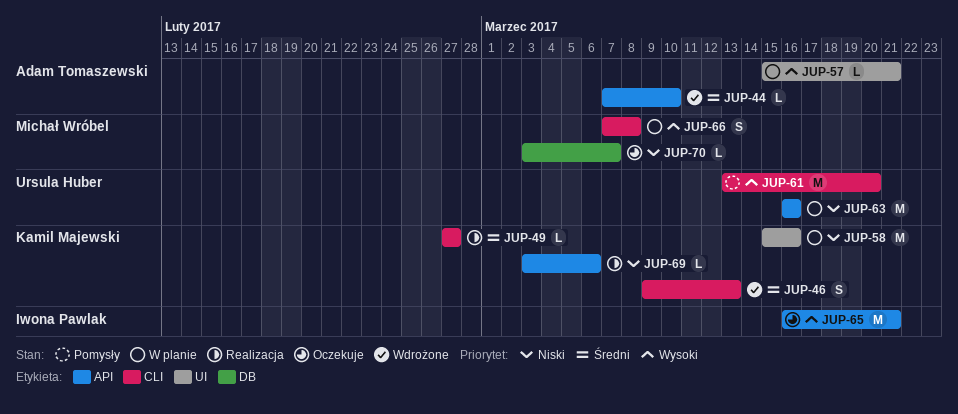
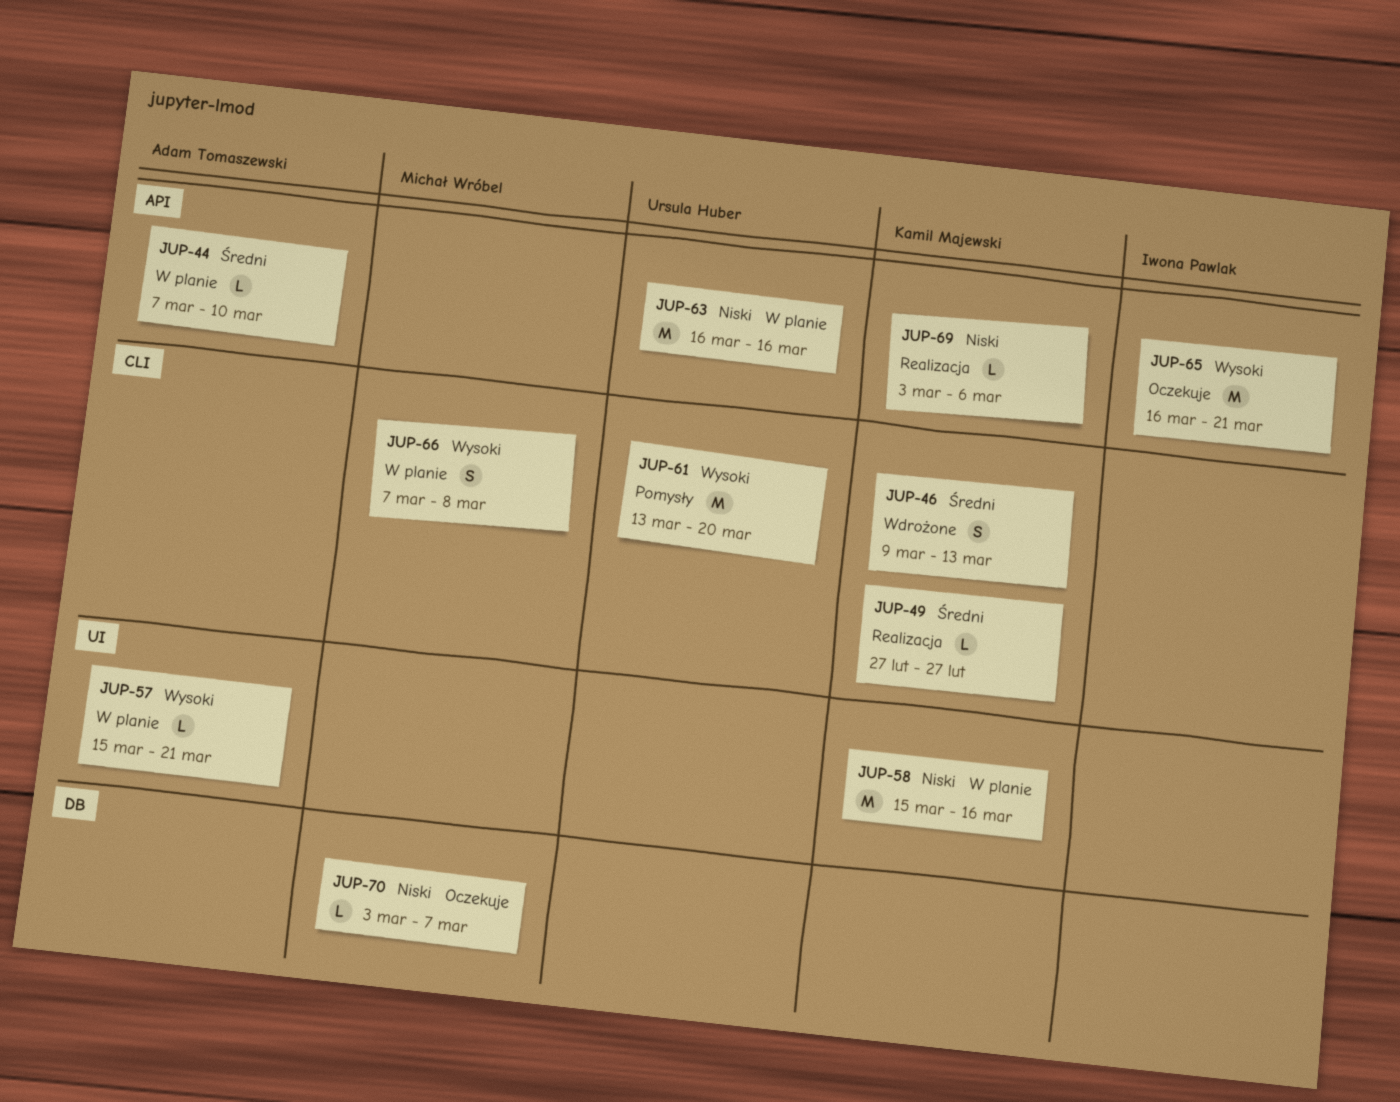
JUP-44, status: Wdrożone -> W planie

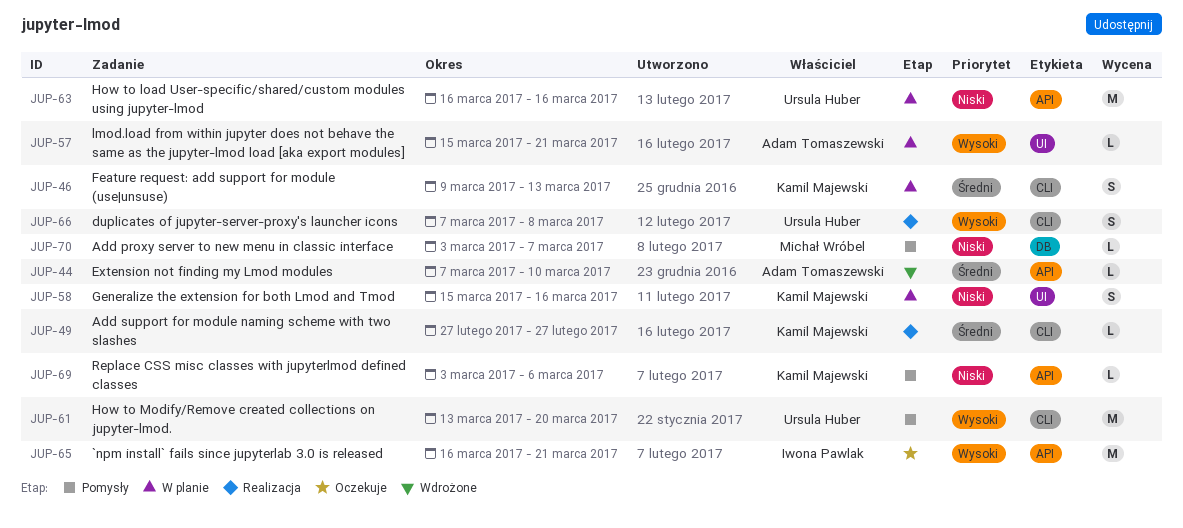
JUP-44, status: W planie -> Wdrożone
JUP-46, status: Wdrożone -> W planie
JUP-58, estimate: M -> S
JUP-66, status: W planie -> Realizacja
JUP-66, owner: Michał Wróbel -> Ursula Huber
JUP-69, status: Realizacja -> Pomysły
JUP-70, status: Oczekuje -> Pomysły

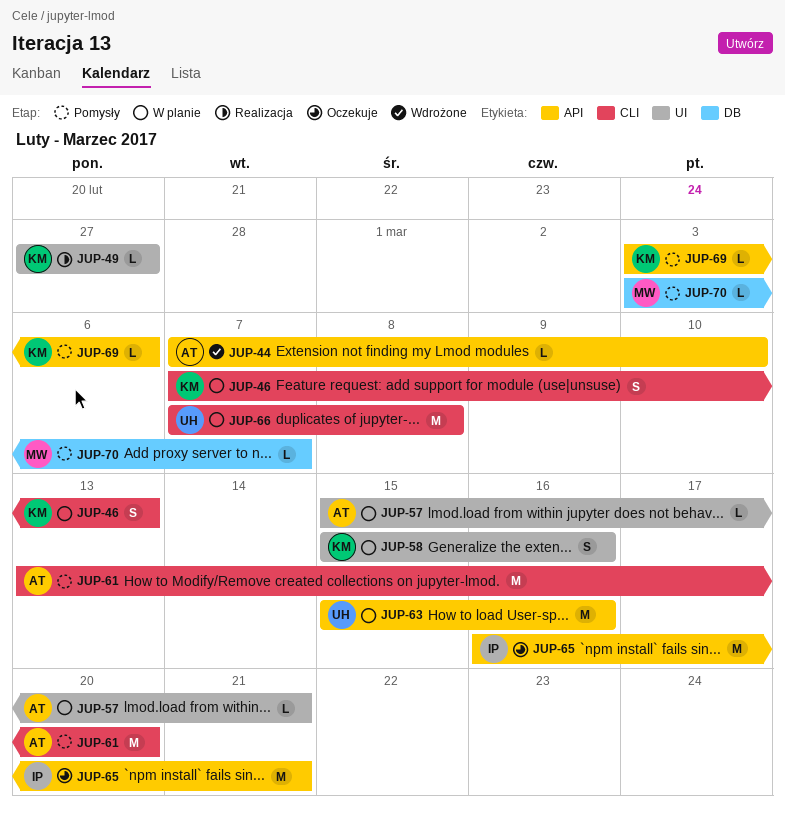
JUP-46, start: Mar 9 -> Mar 7
JUP-49, label: CLI -> UI
JUP-61, owner: Ursula Huber -> Adam Tomaszewski
JUP-63, start: Mar 16 -> Mar 15
JUP-66, status: Realizacja -> W planie
JUP-66, estimate: S -> M

